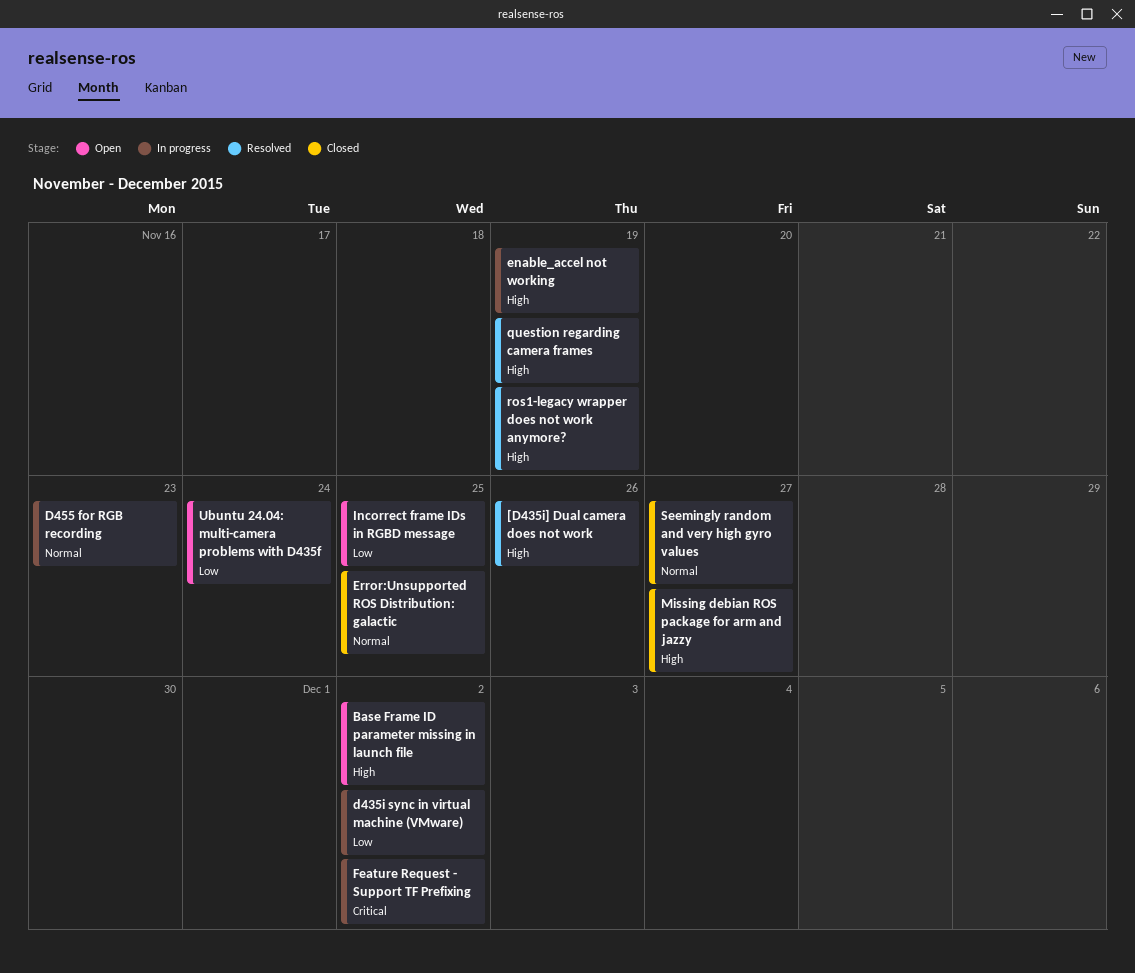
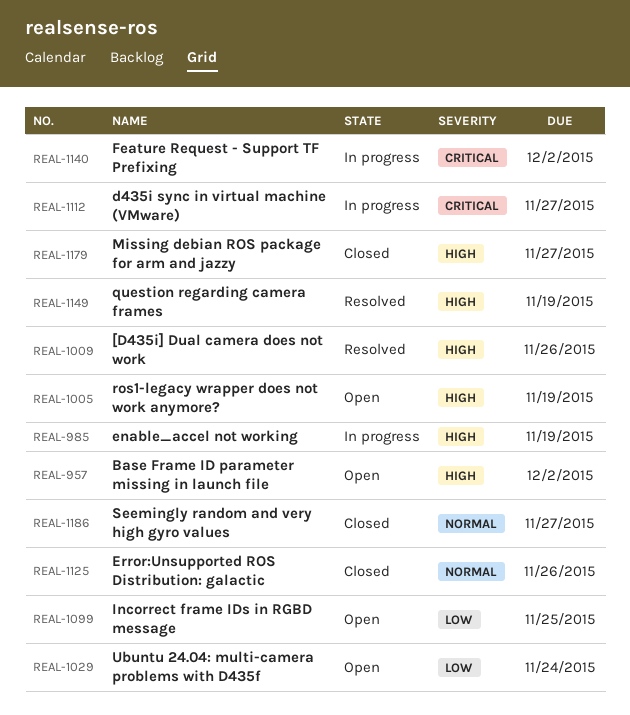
d435i sync in virtual machine (VMware), priority: Low -> Critical
d435i sync in virtual machine (VMware), due: Dec 2 -> Nov 27
D455 for RGB recording: present -> none
Error:Unsupported ROS Distribution: galactic, due: Nov 25 -> Nov 26
ros1-legacy wrapper does not work anymore?, status: Resolved -> Open

